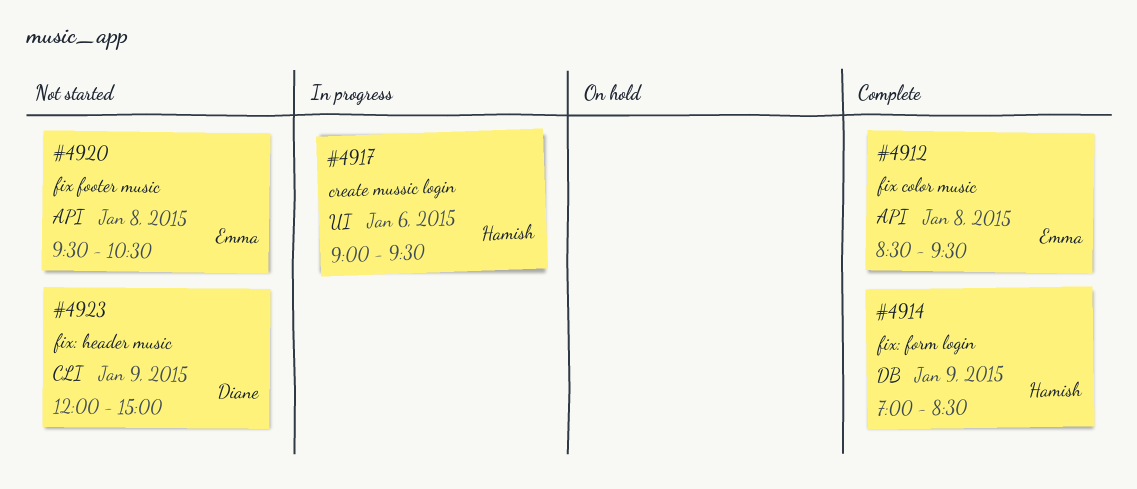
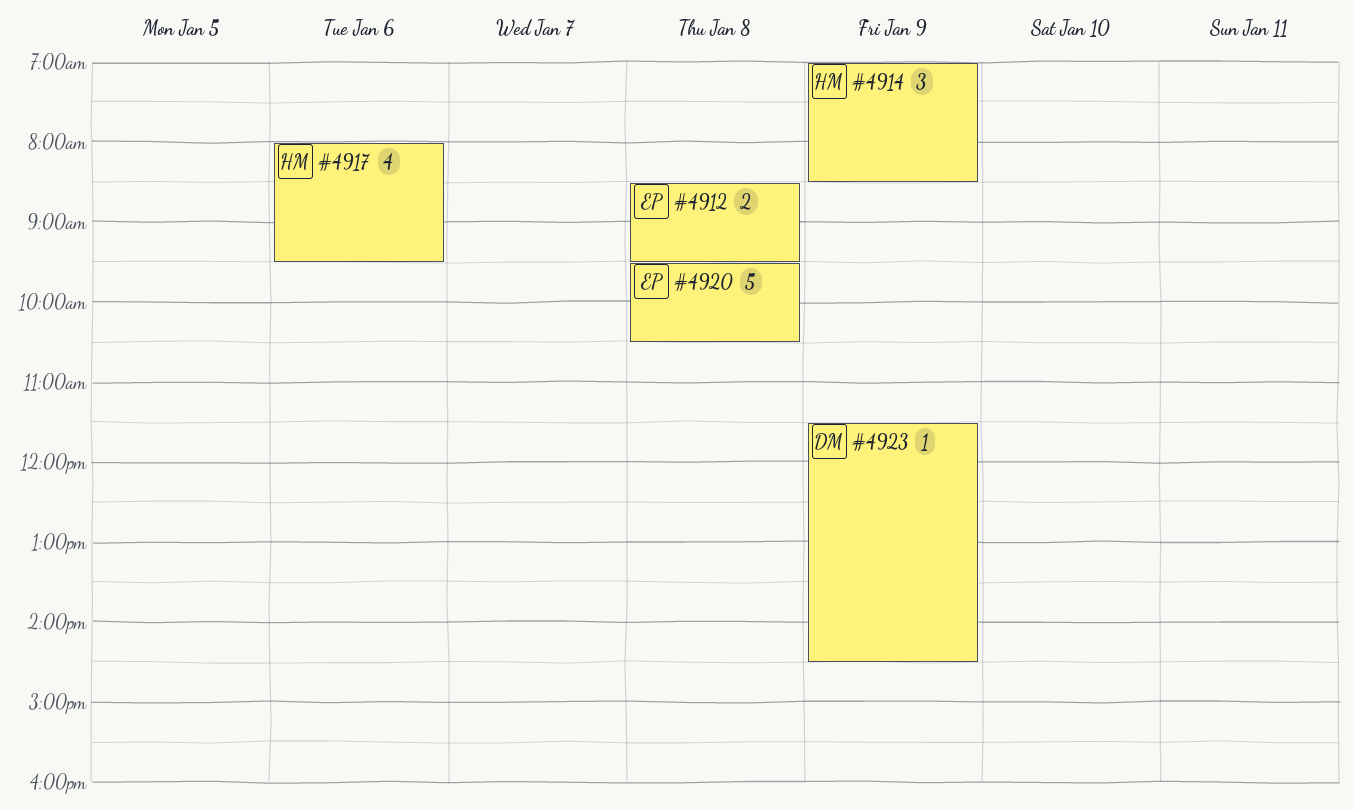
#4917, begins: 09:00 -> 08:00
#4923, begins: 12:00 -> 11:30
#4923, ends: 15:00 -> 14:30

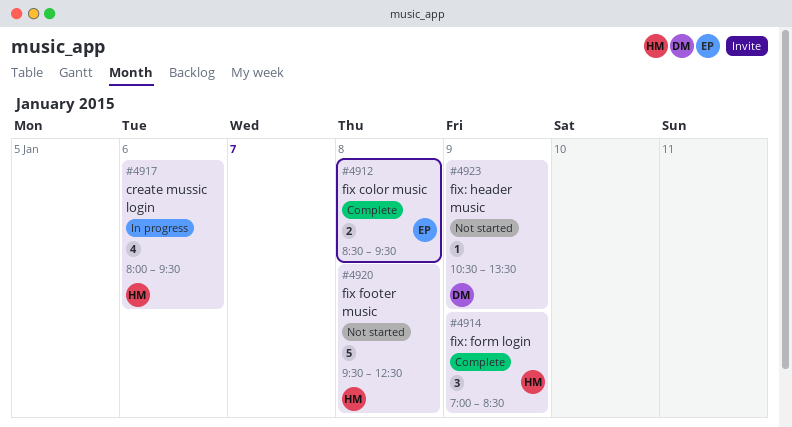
#4920, owner: EP -> HM
#4920, ends: 10:30 -> 12:30
#4923, begins: 11:30 -> 10:30
#4923, ends: 14:30 -> 13:30

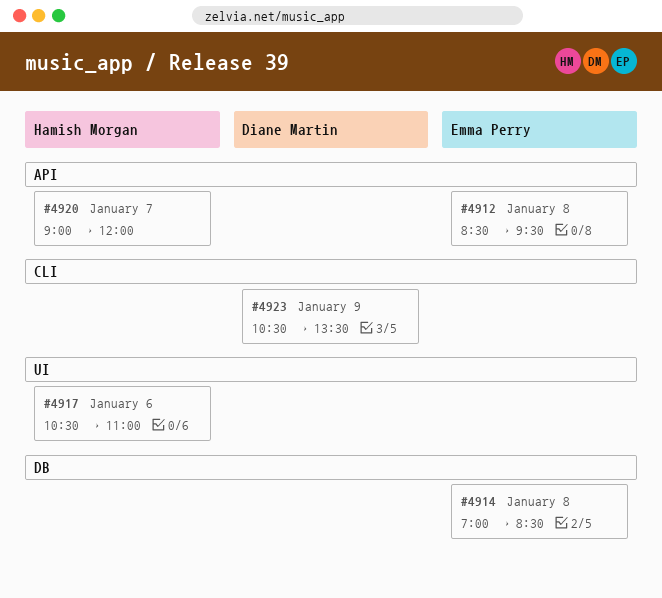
#4914, owner: Hamish Morgan -> Emma Perry
#4914, day: Jan 9 -> Jan 8
#4917, begins: 08:00 -> 10:30
#4917, ends: 09:30 -> 11:00
#4920, day: Jan 8 -> Jan 7
#4920, begins: 09:30 -> 09:00
#4920, ends: 12:30 -> 12:00

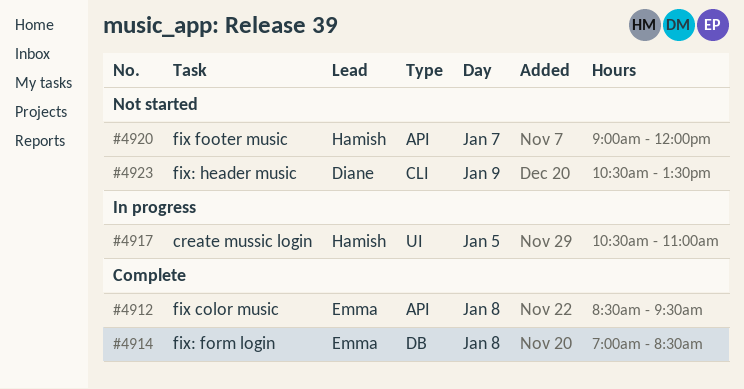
#4917, day: Jan 6 -> Jan 5

